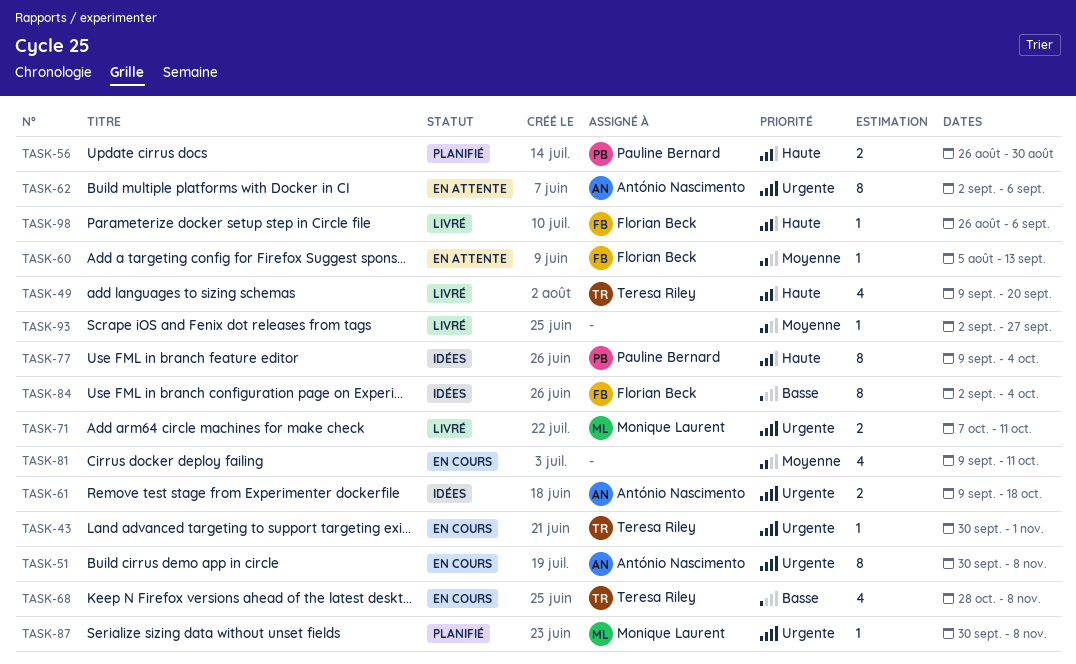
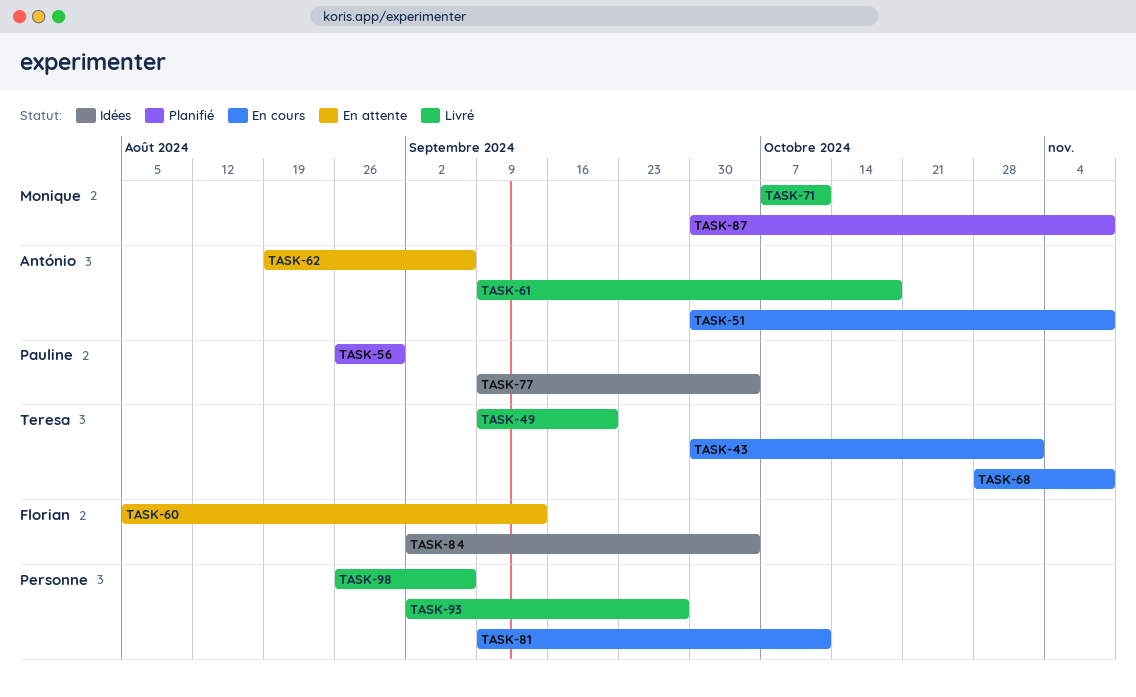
TASK-61, status: Idées -> Livré
TASK-62, start: Sep 2 -> Aug 19
TASK-98, owner: Florian Beck -> none

